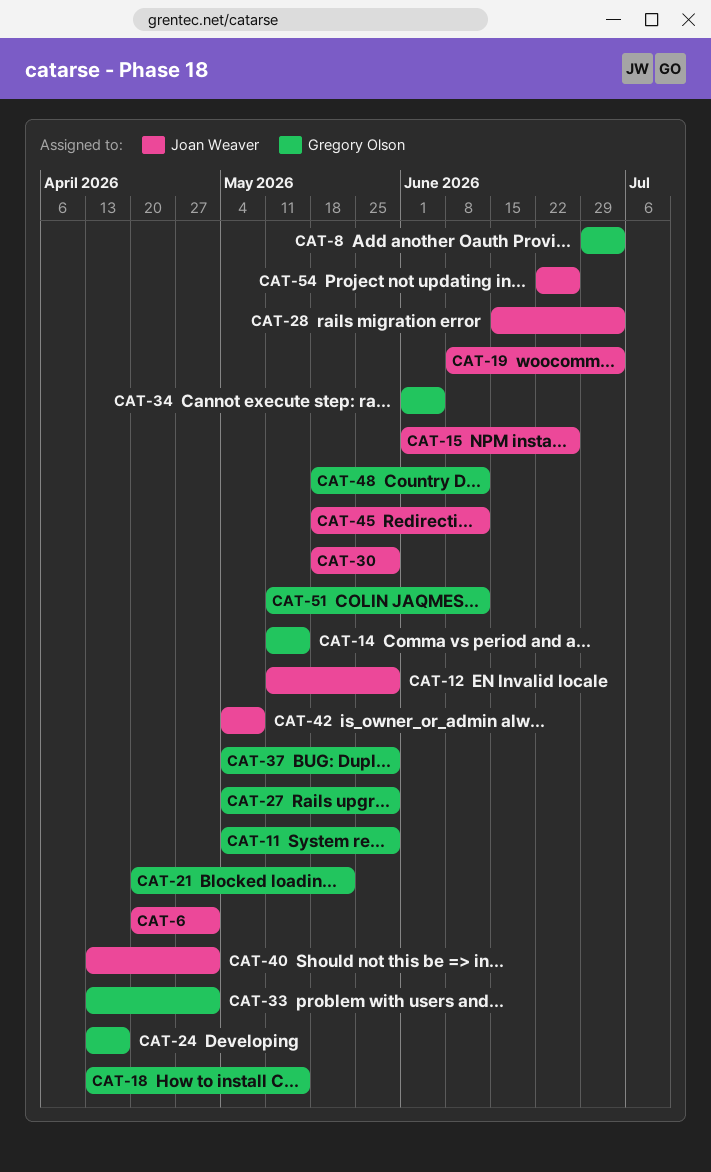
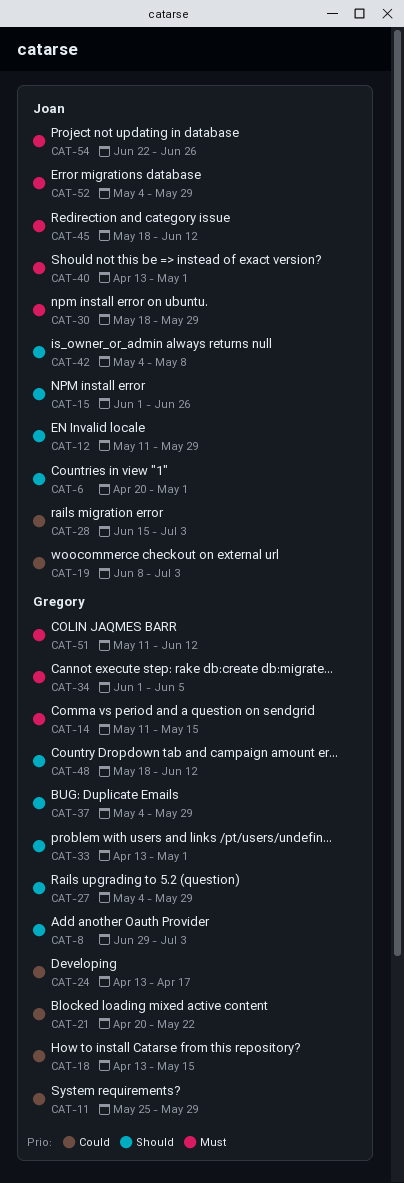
CAT-11, start: May 4 -> May 25
CAT-52: none -> present

